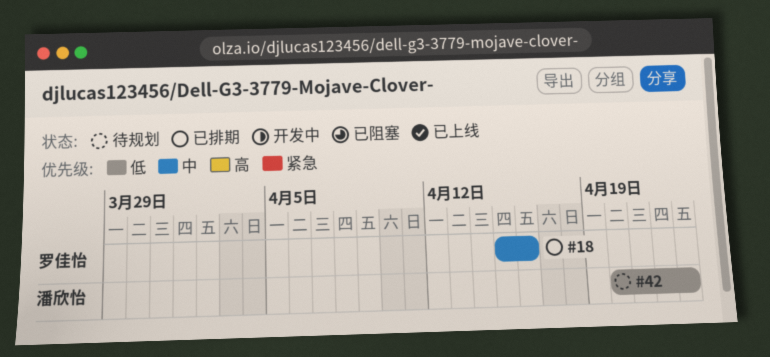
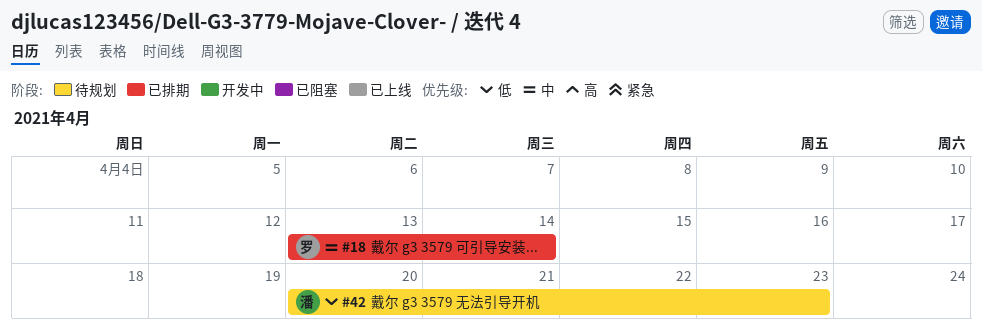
#18, start: Apr 15 -> Apr 13
#18, due: Apr 16 -> Apr 14

